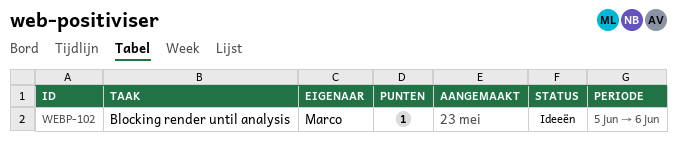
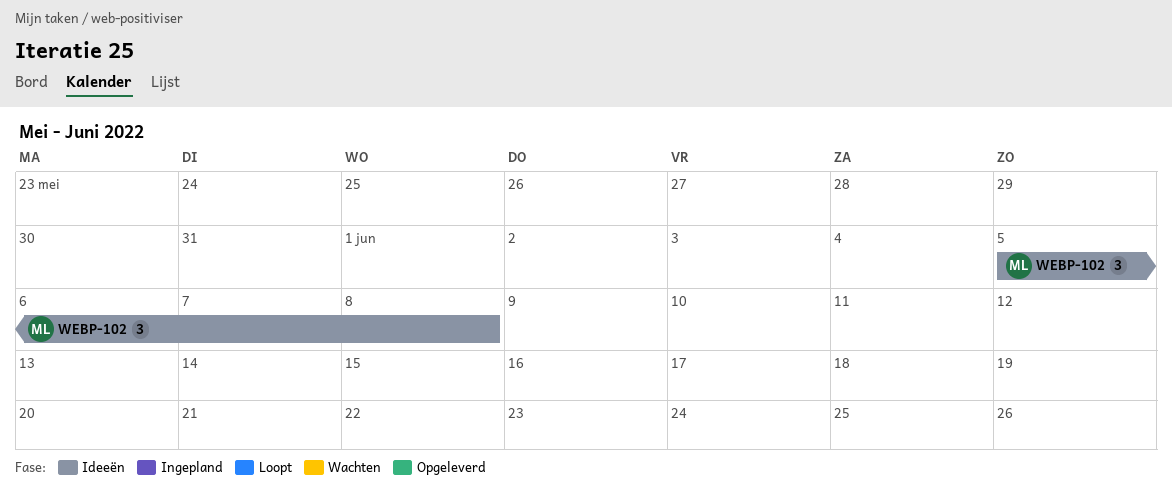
WEBP-102, estimate: 1 -> 3
WEBP-102, due: Jun 6 -> Jun 8

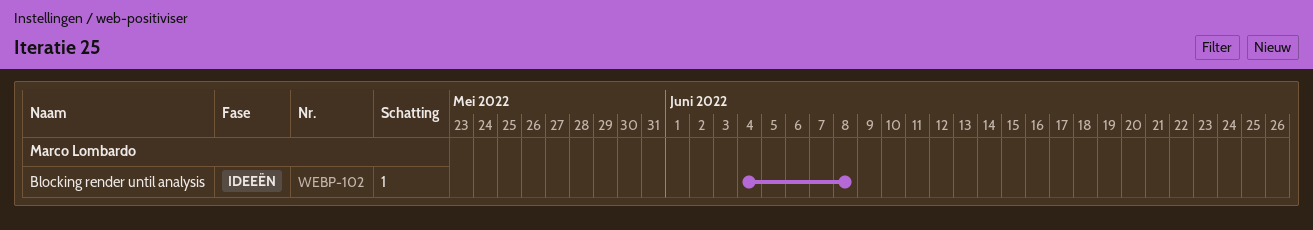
WEBP-102, estimate: 3 -> 1
WEBP-102, start: Jun 5 -> Jun 4

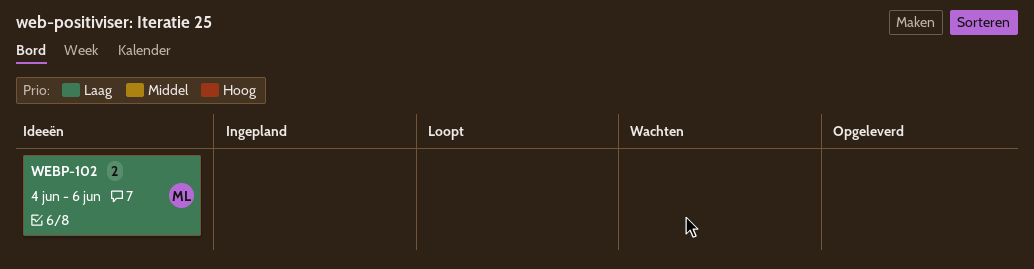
WEBP-102, estimate: 1 -> 2
WEBP-102, due: Jun 8 -> Jun 6

